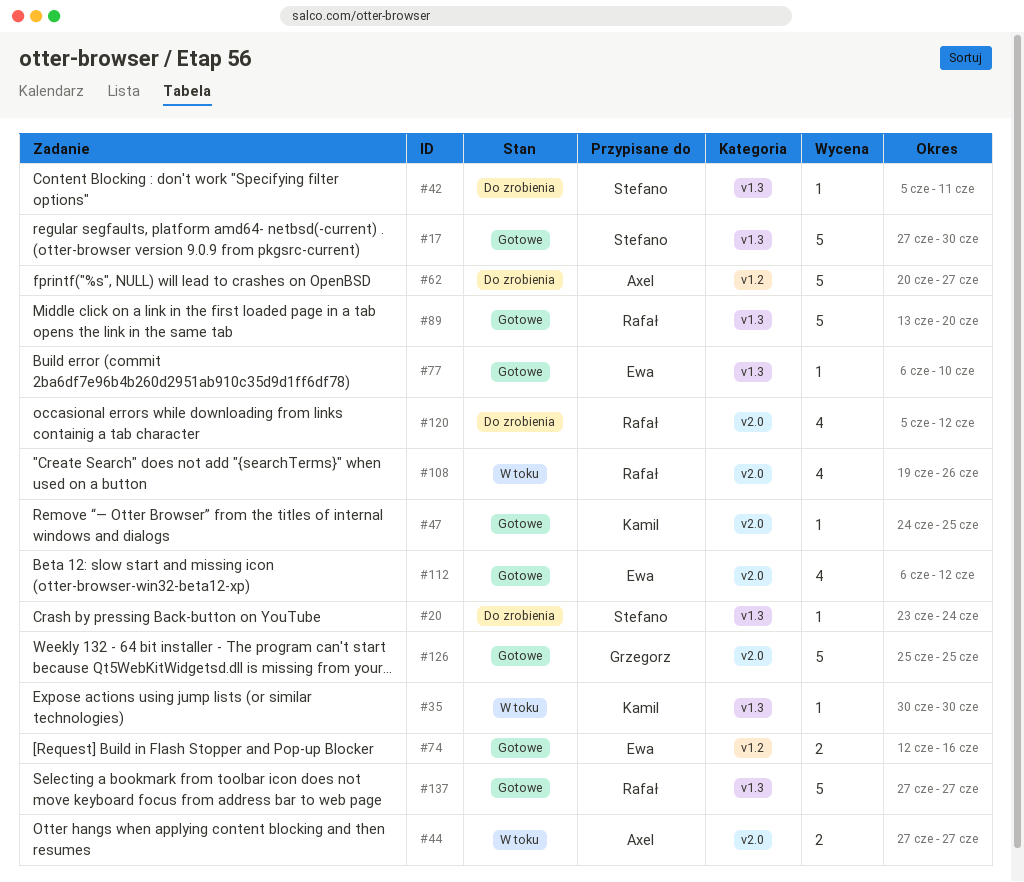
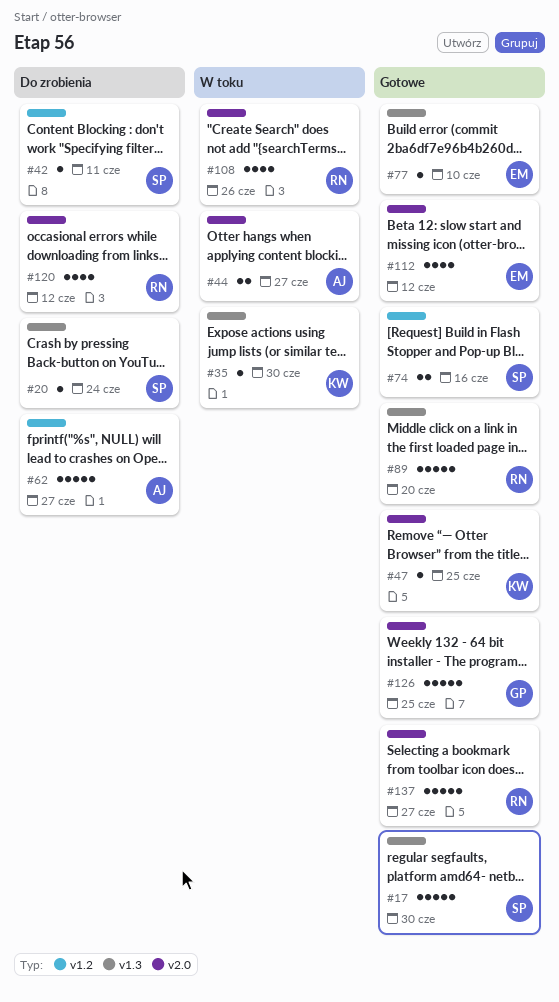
#42, label: v1.3 -> v1.2
#74, owner: Ewa -> Stefano
#137, label: v1.3 -> v2.0

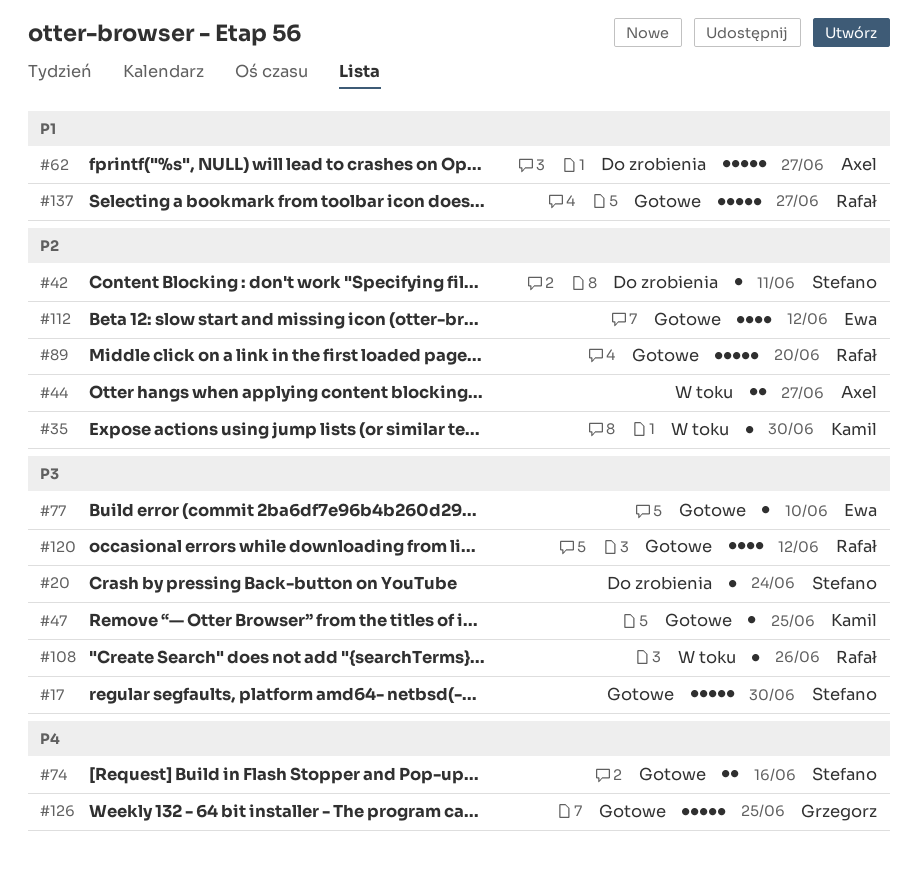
#108, estimate: 4 -> 1
#120, status: Do zrobienia -> Gotowe

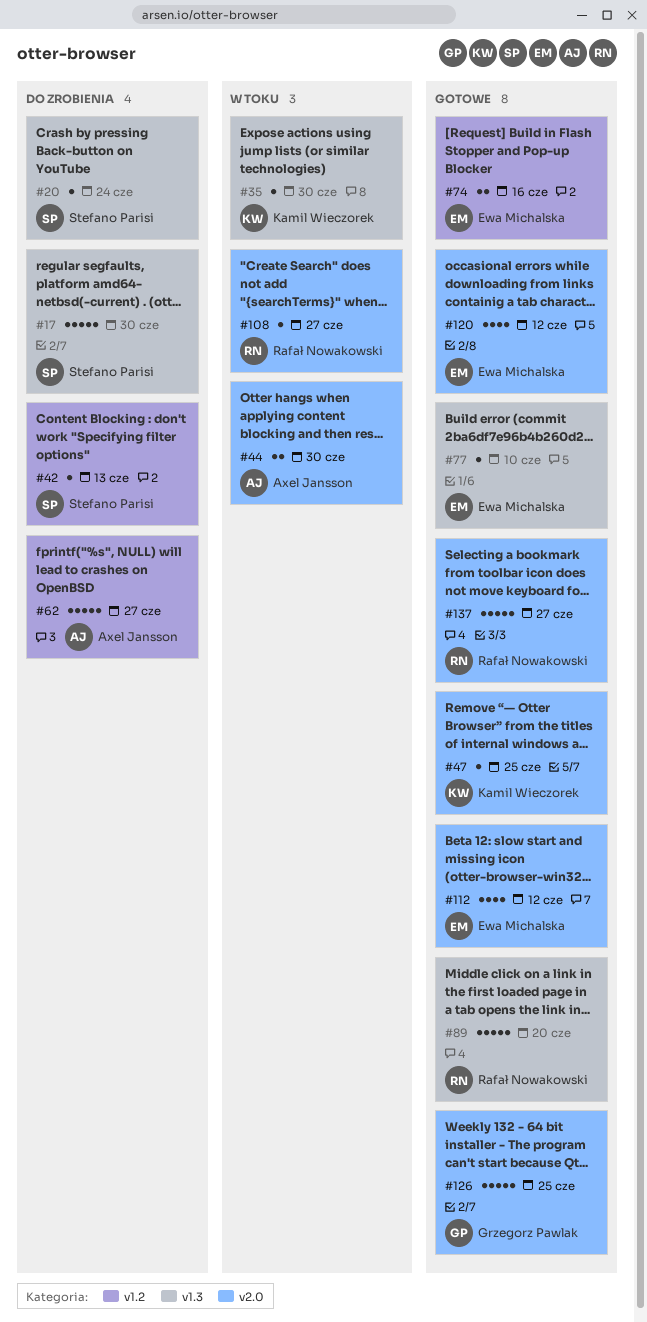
#17, status: Gotowe -> Do zrobienia
#42, due: Jun 11 -> Jun 13
#44, due: Jun 27 -> Jun 30
#74, owner: Stefano Parisi -> Ewa Michalska
#108, due: Jun 26 -> Jun 27
#120, owner: Rafał Nowakowski -> Ewa Michalska

